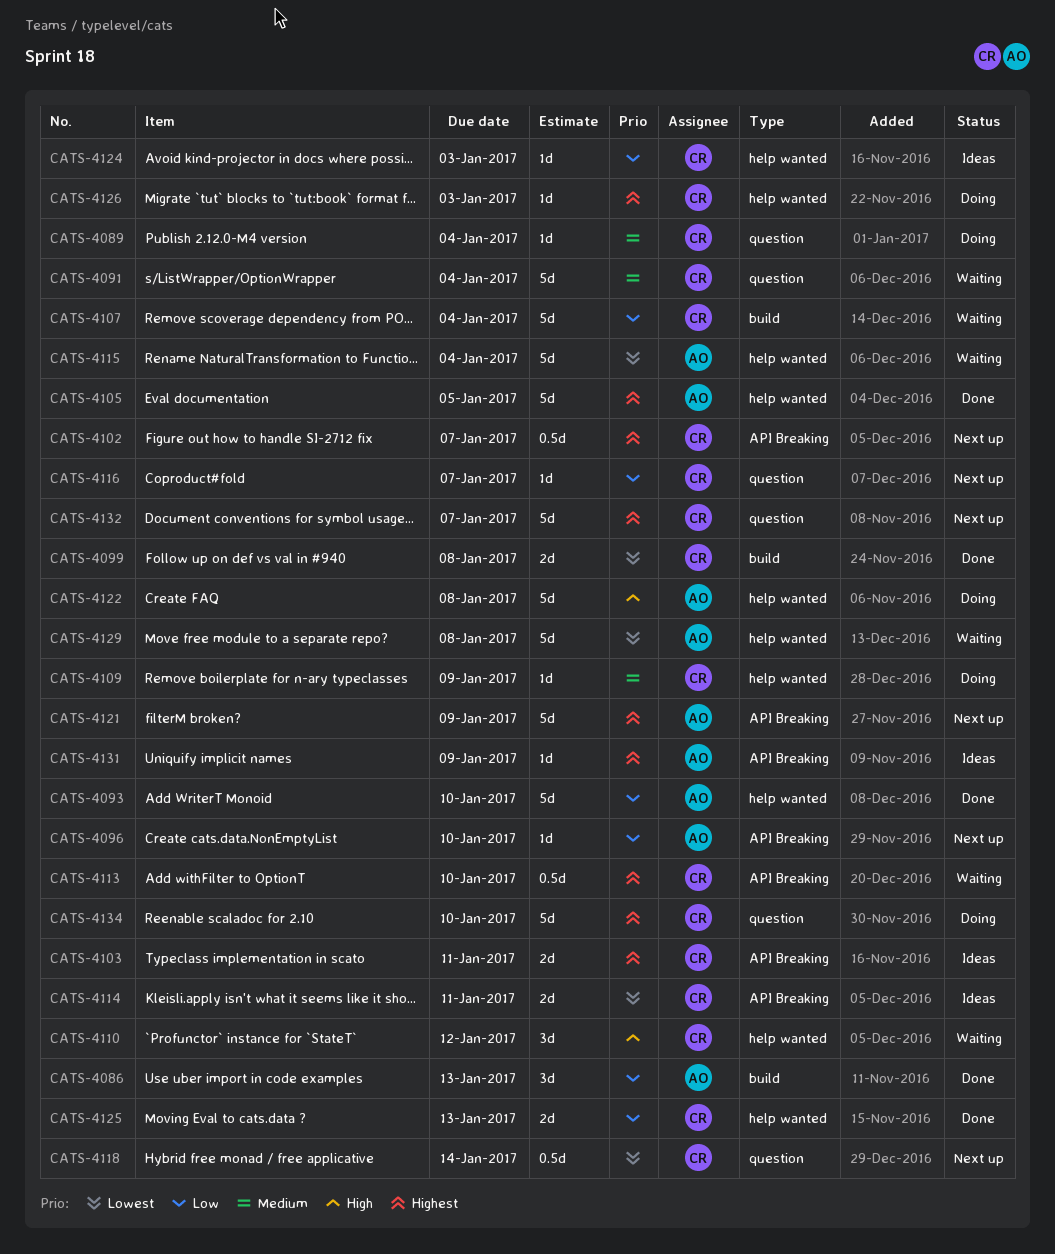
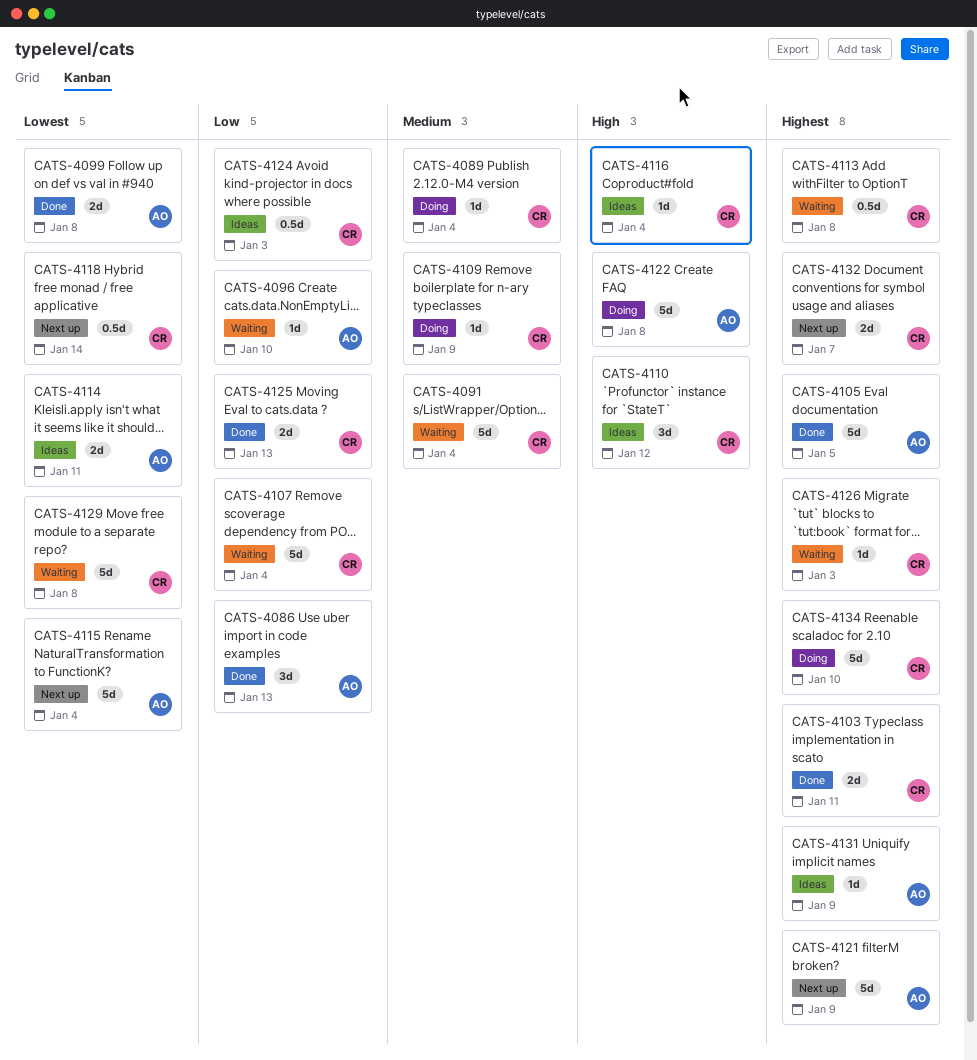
CATS-4093: present -> none
CATS-4096, status: Next up -> Waiting
CATS-4099, owner: CR -> AO
CATS-4102: present -> none
CATS-4103, status: Ideas -> Done
CATS-4110, status: Waiting -> Ideas
CATS-4113, due: Jan 10 -> Jan 8
CATS-4114, owner: CR -> AO
CATS-4115, status: Waiting -> Next up
CATS-4116, status: Next up -> Ideas
CATS-4116, priority: Low -> High
CATS-4116, due: Jan 7 -> Jan 4
CATS-4124, estimate: 1d -> 0.5d
CATS-4126, status: Doing -> Waiting
CATS-4129, owner: AO -> CR
CATS-4132, estimate: 5d -> 2d

